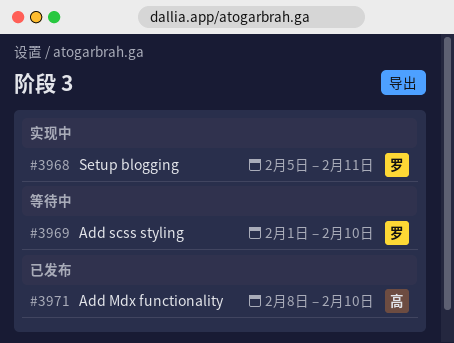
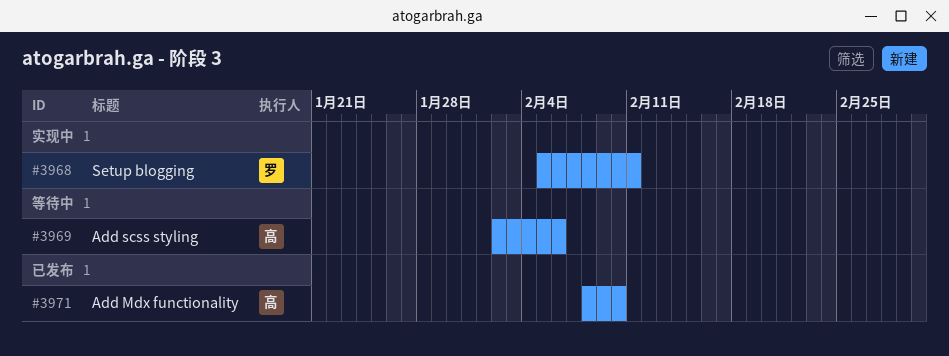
#3969, owner: 罗 -> 高
#3969, start: Feb 1 -> Feb 2
#3969, due: Feb 10 -> Feb 6

